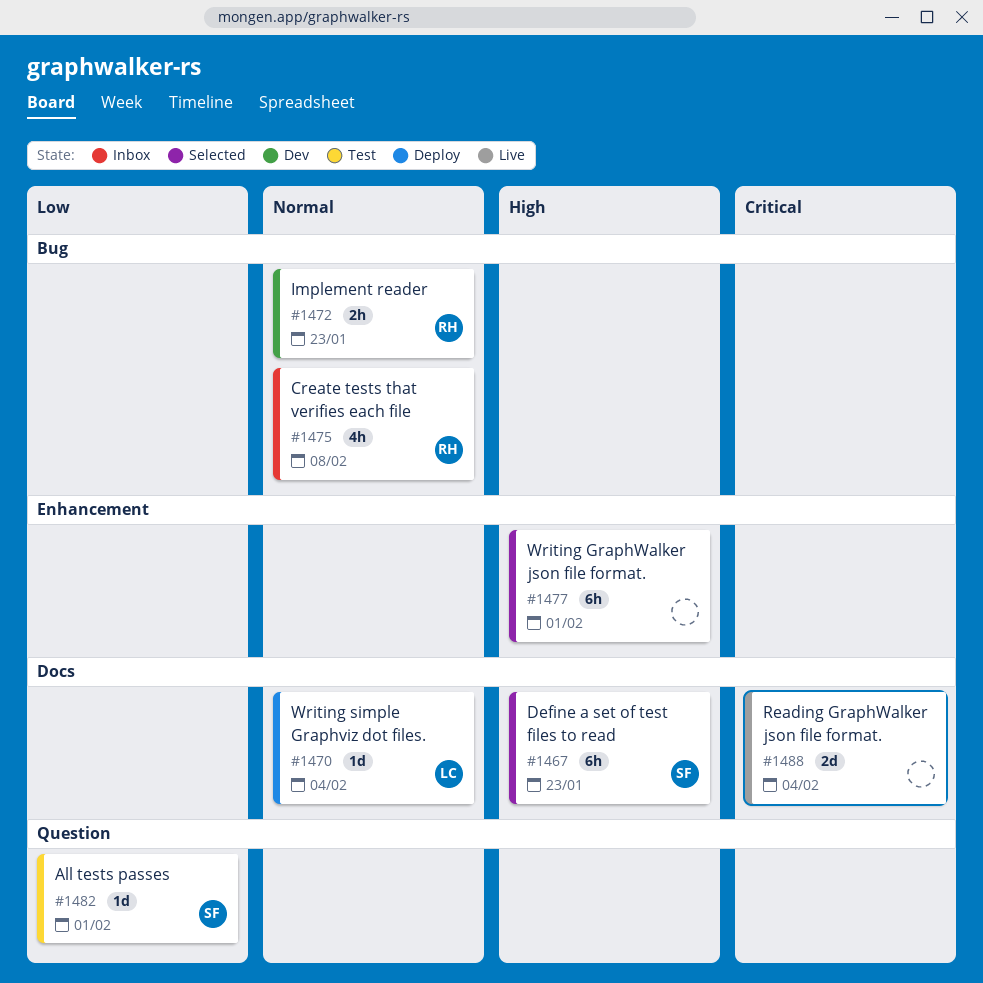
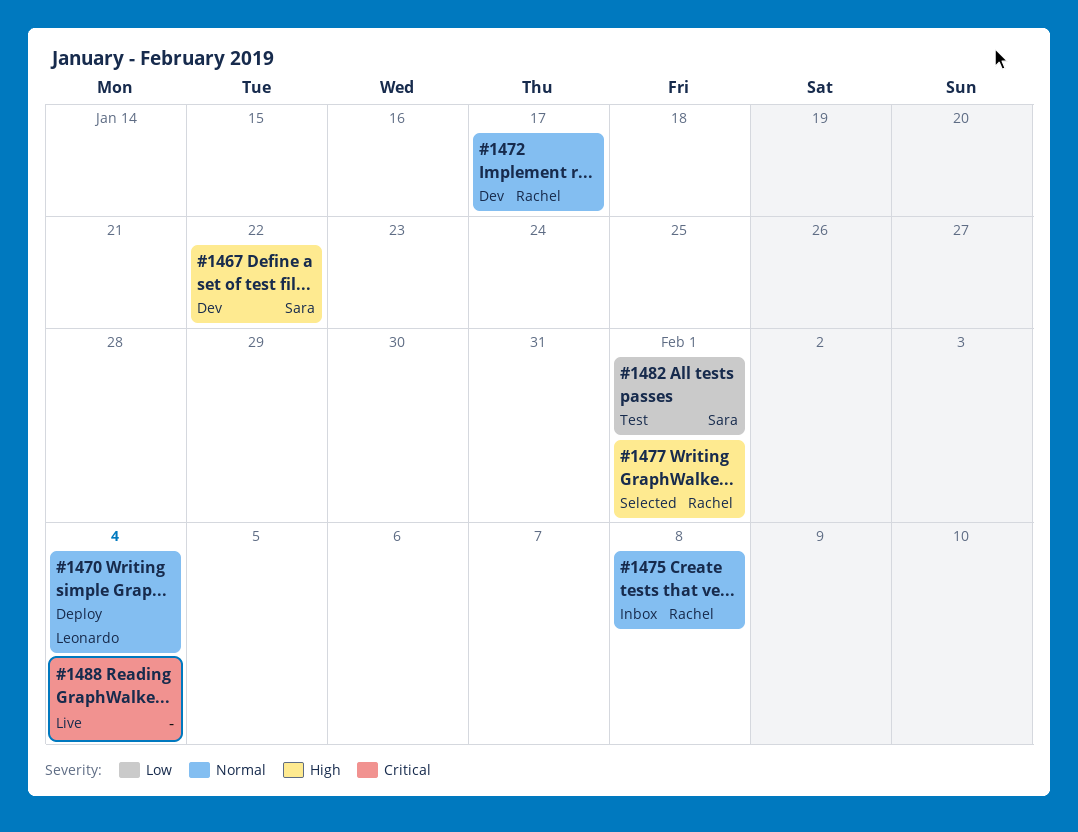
#1467, status: Selected -> Dev
#1467, due: Jan 23 -> Jan 22
#1472, due: Jan 23 -> Jan 17
#1477, owner: none -> Rachel

